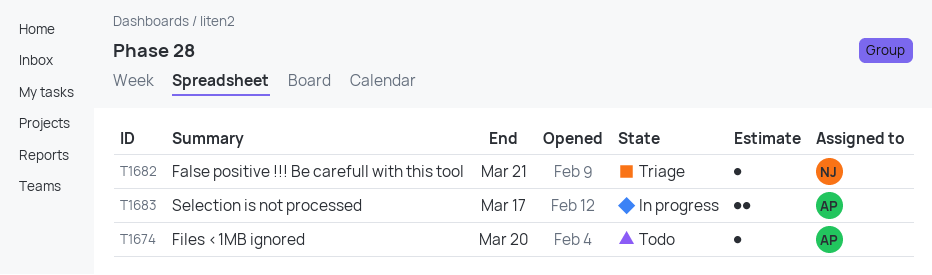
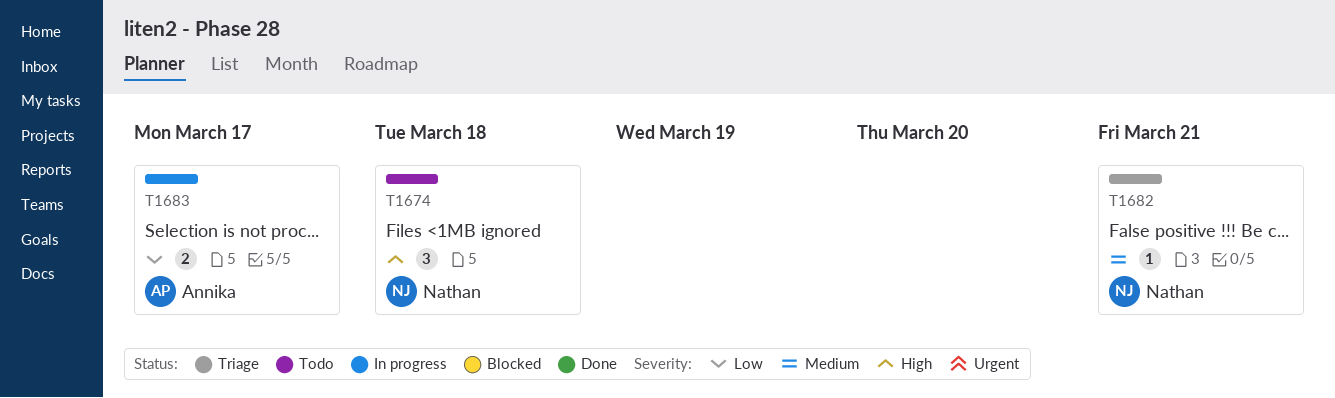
T1674, owner: Annika -> Nathan
T1674, estimate: 1 -> 3
T1674, due: Mar 20 -> Mar 18

